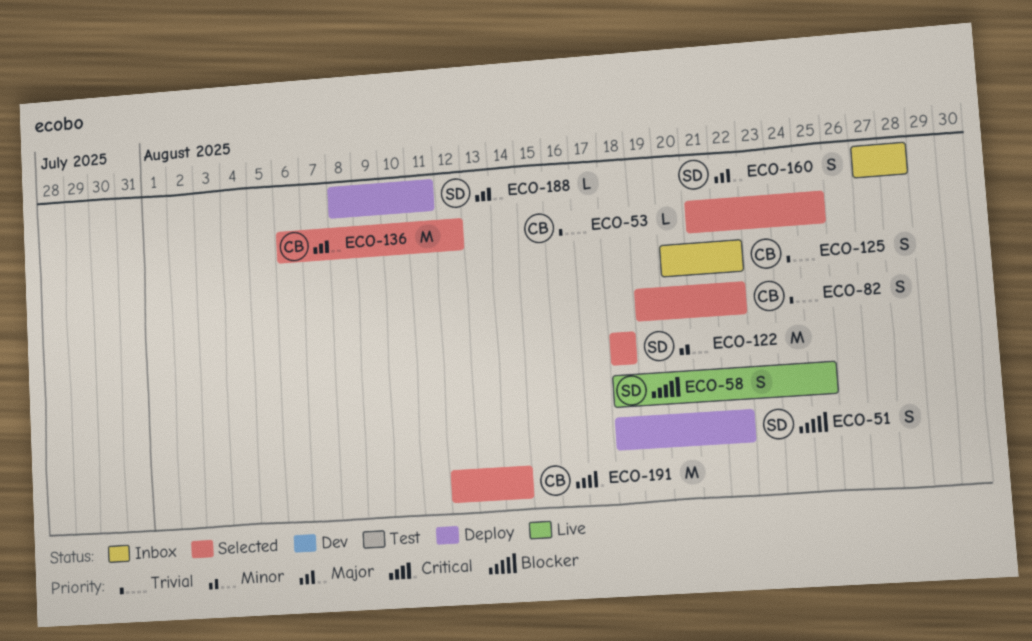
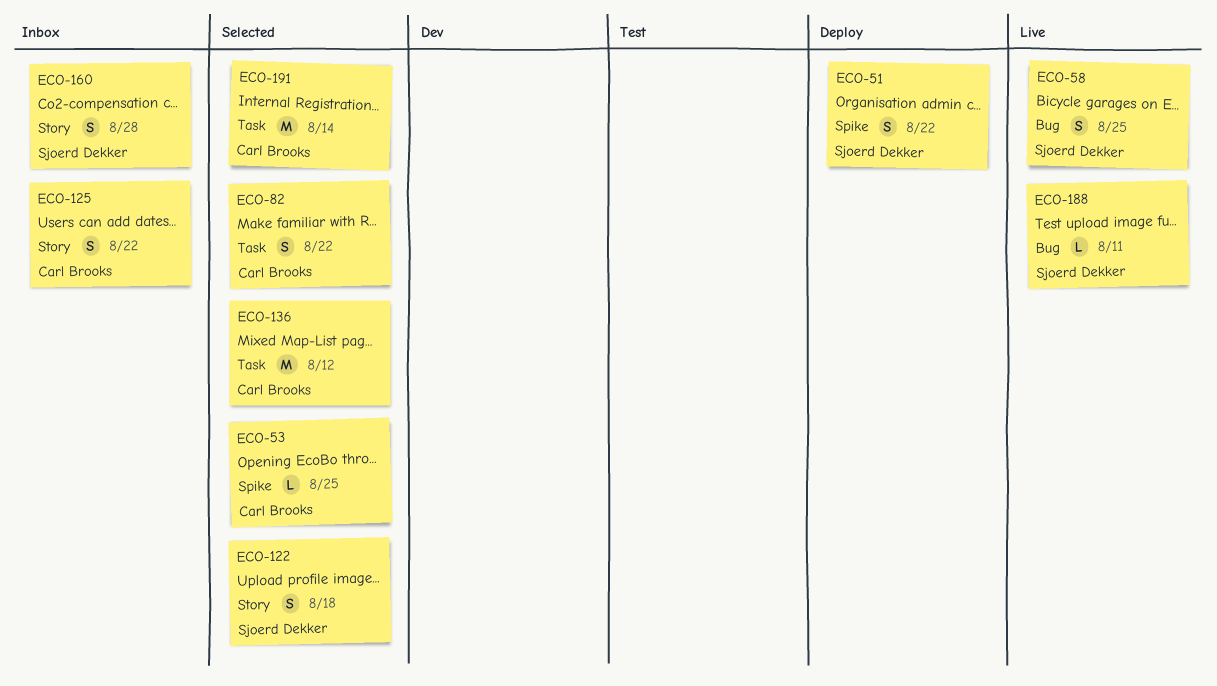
ECO-122, estimate: M -> S
ECO-188, status: Deploy -> Live

